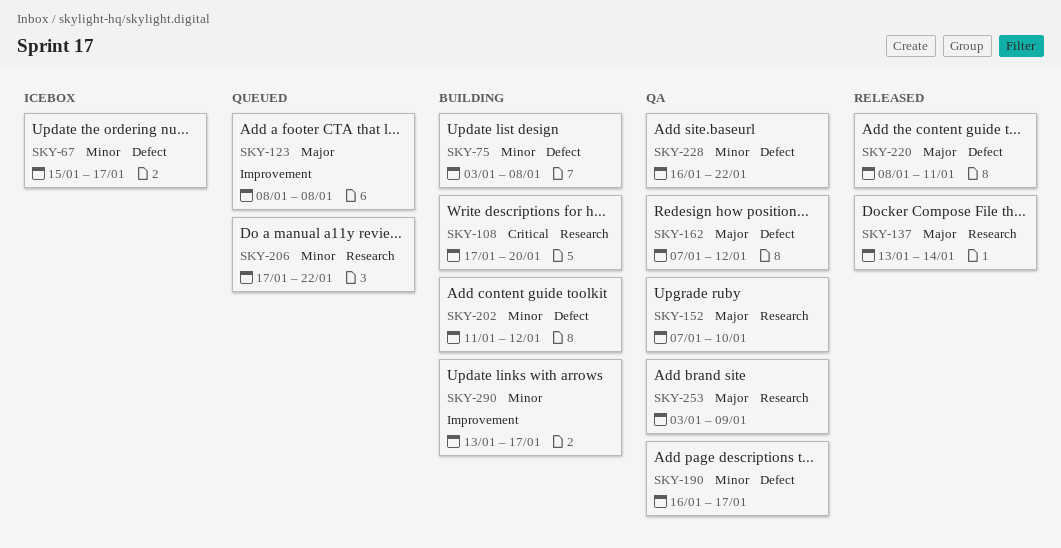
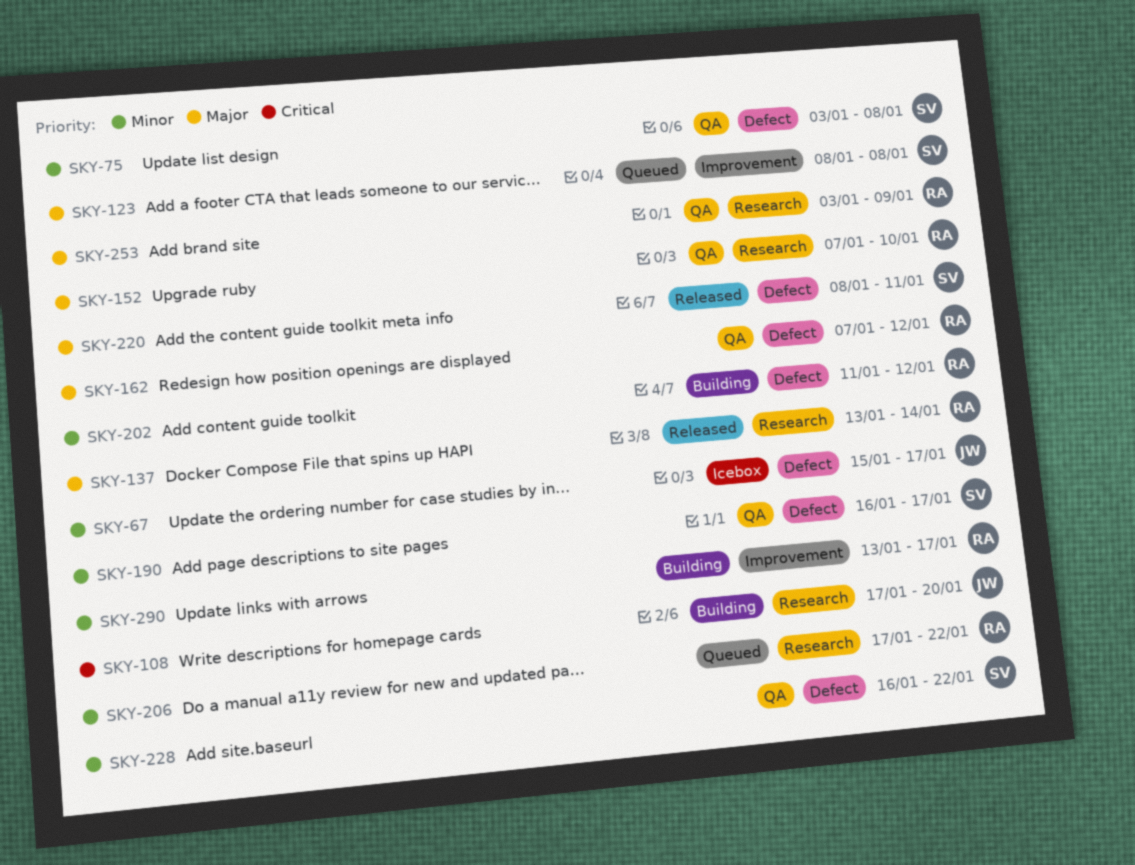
SKY-75, status: Building -> QA

